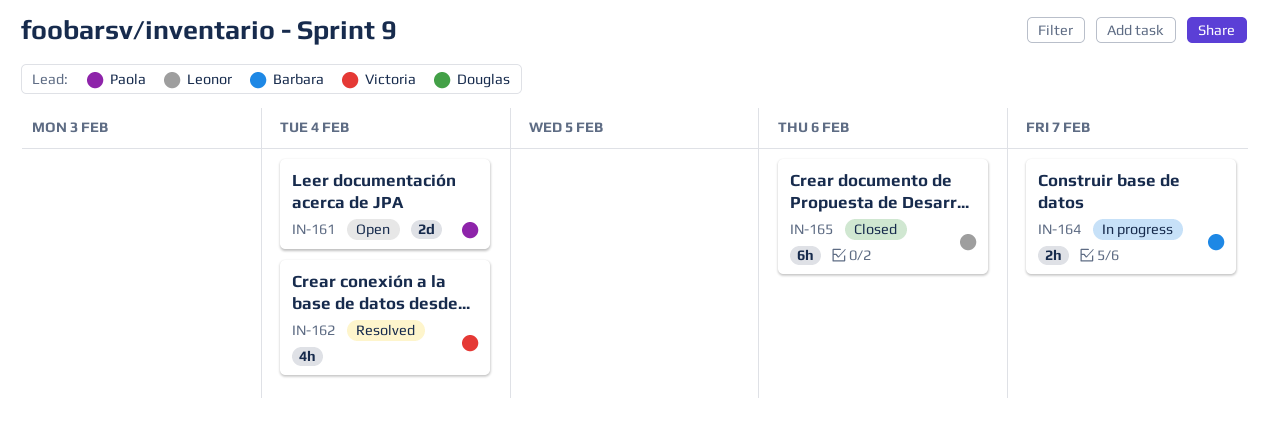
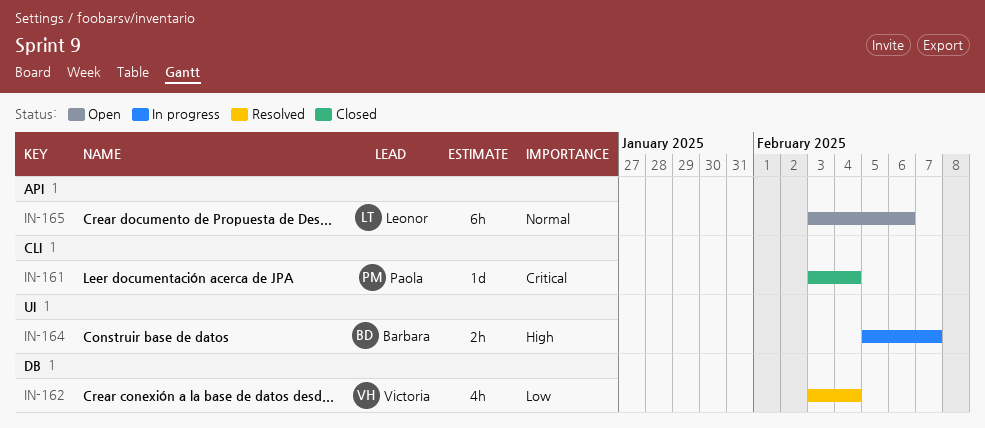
IN-161, status: Open -> Closed
IN-161, estimate: 2d -> 1d
IN-165, status: Closed -> Open

